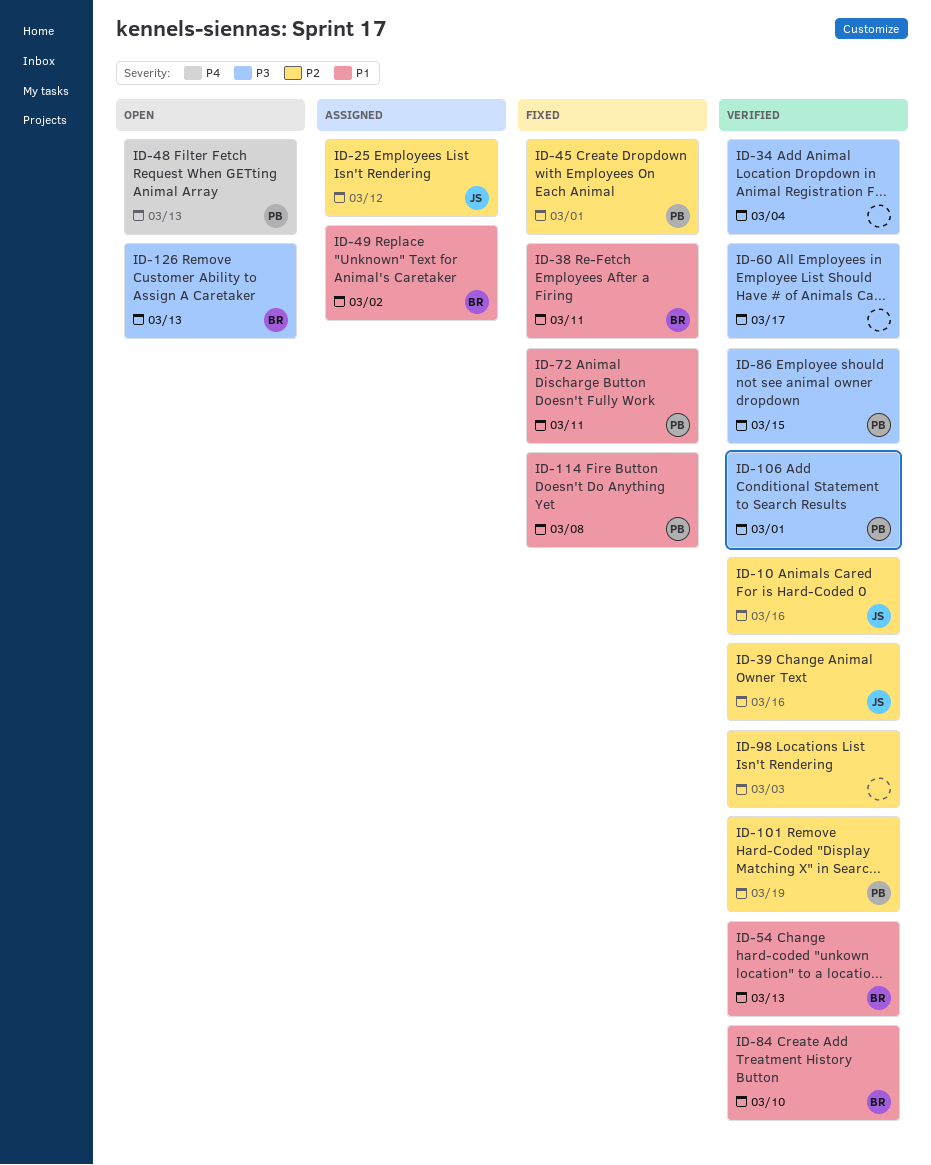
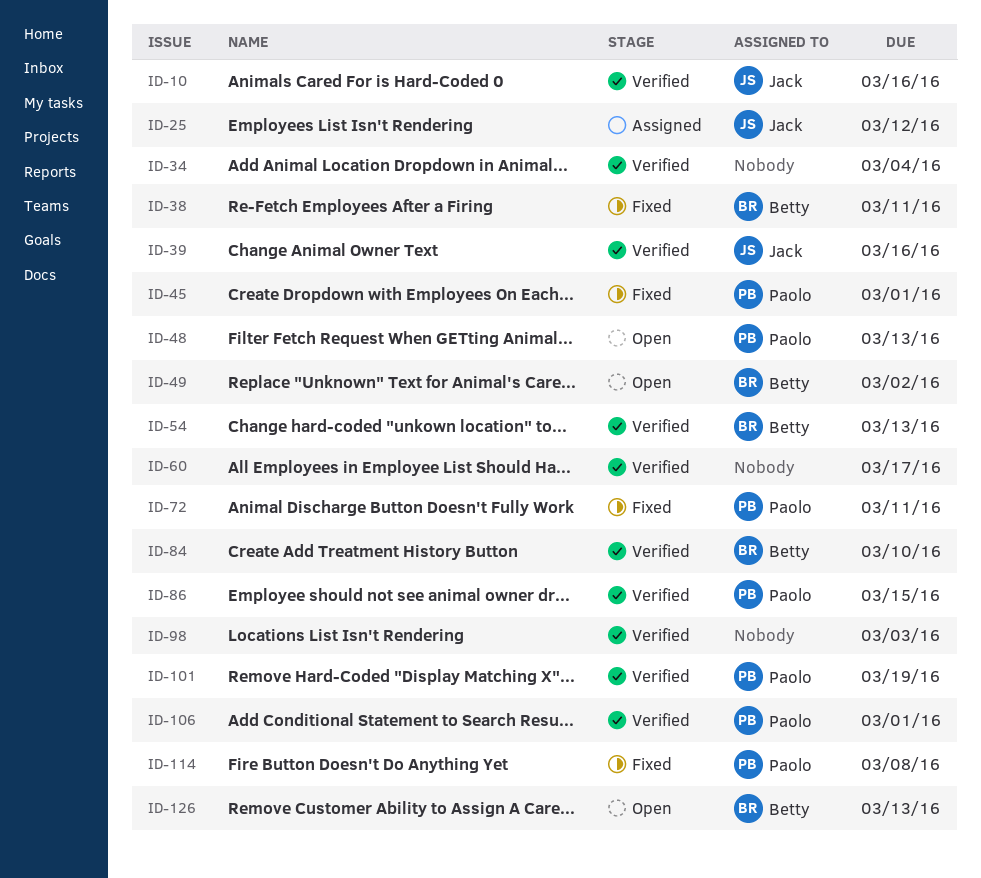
ID-49, status: Assigned -> Open

